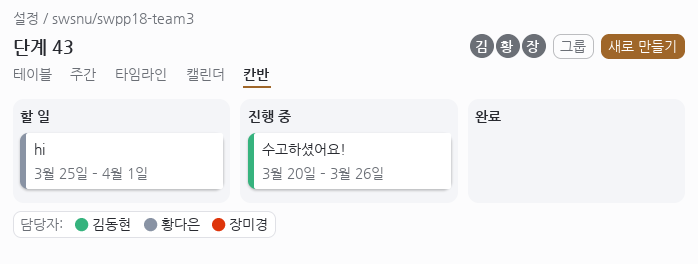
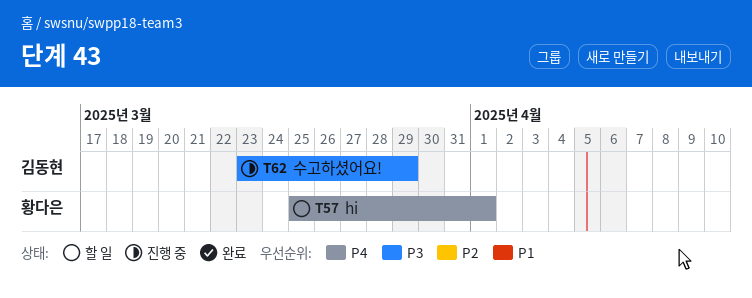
수고하셨어요!, start: Mar 20 -> Mar 23
수고하셨어요!, due: Mar 26 -> Mar 29

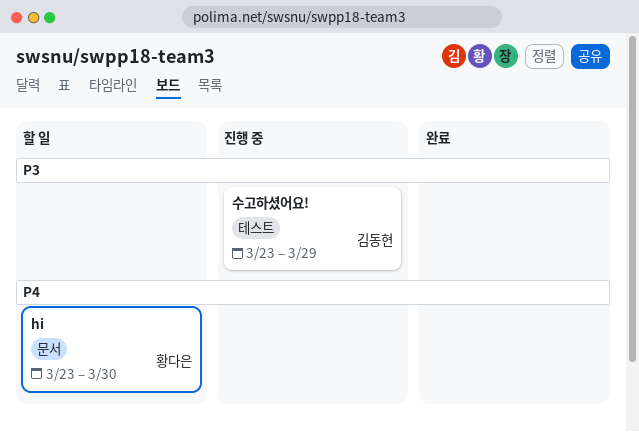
hi, start: Mar 25 -> Mar 23
hi, due: Apr 1 -> Mar 30

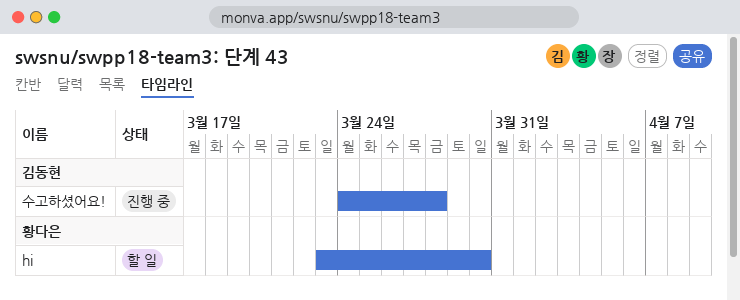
수고하셨어요!, start: Mar 23 -> Mar 24
수고하셨어요!, due: Mar 29 -> Mar 28

